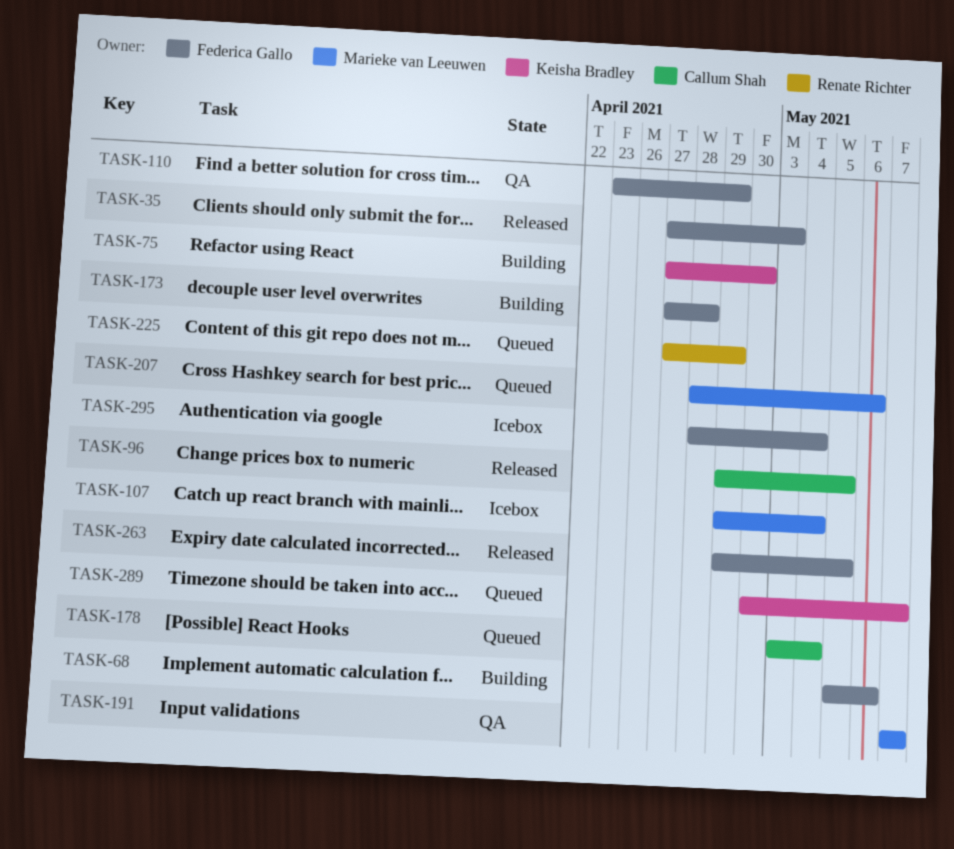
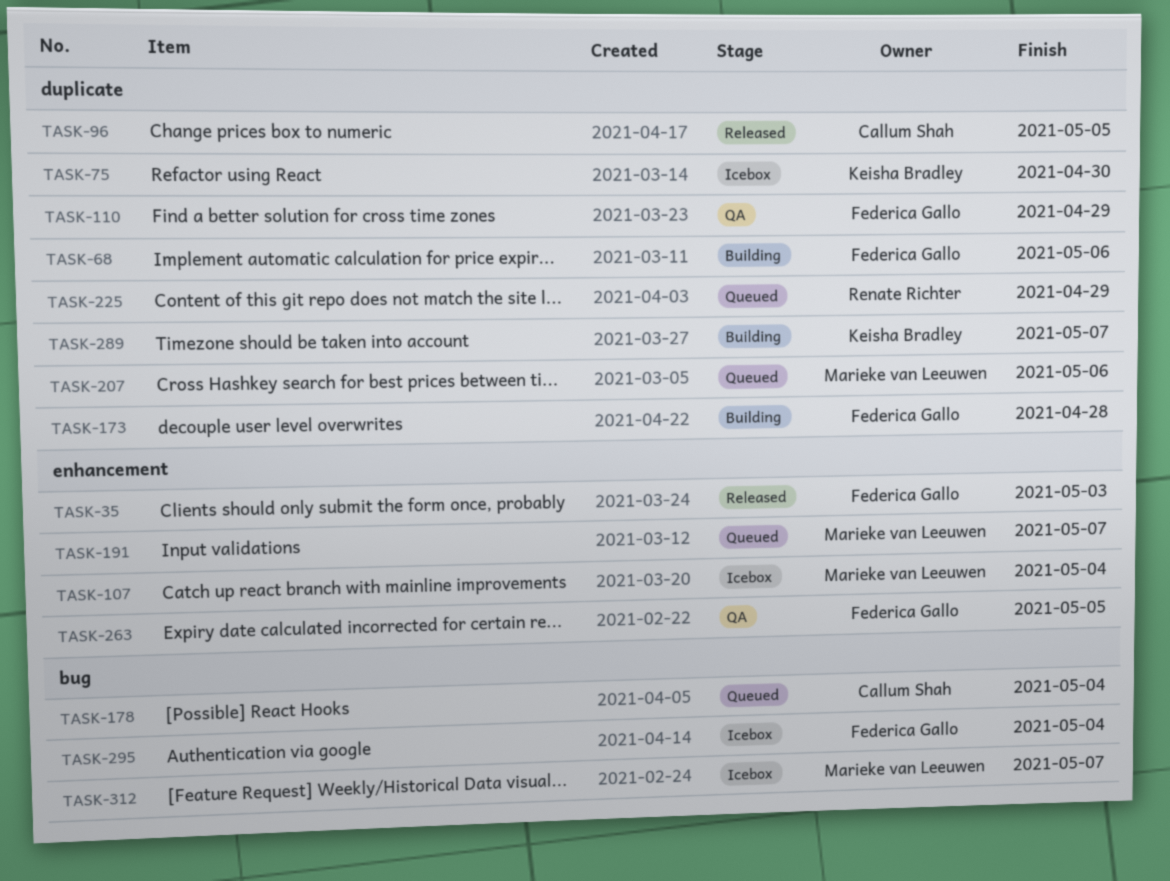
TASK-75, status: Building -> Icebox
TASK-191, status: QA -> Queued
TASK-263, status: Released -> QA
TASK-289, status: Queued -> Building
TASK-312: none -> present

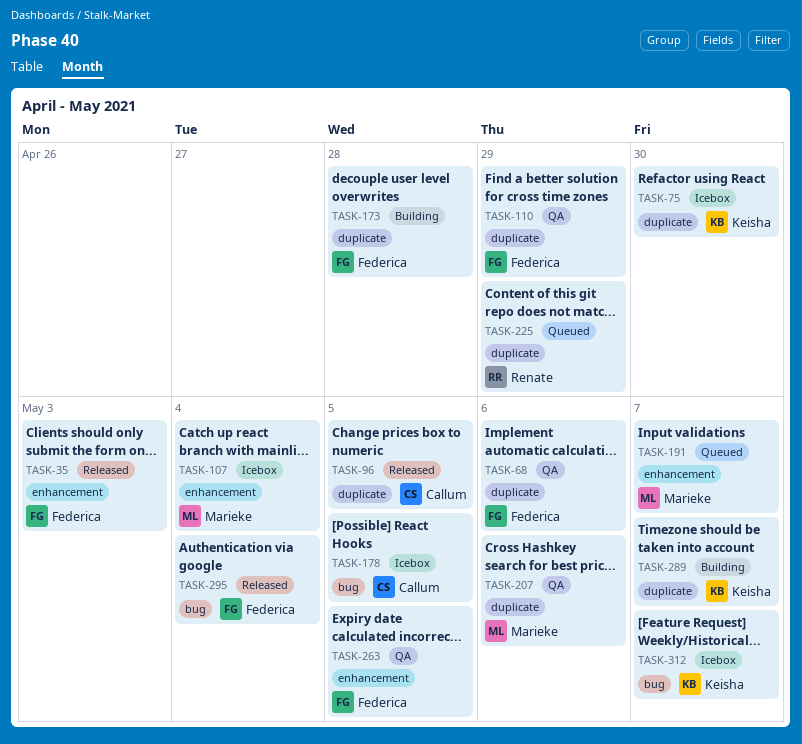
TASK-68, status: Building -> QA
TASK-178, status: Queued -> Icebox
TASK-178, due: May 4 -> May 5
TASK-207, status: Queued -> QA
TASK-295, status: Icebox -> Released
TASK-312, owner: Marieke van Leeuwen -> Keisha Bradley

